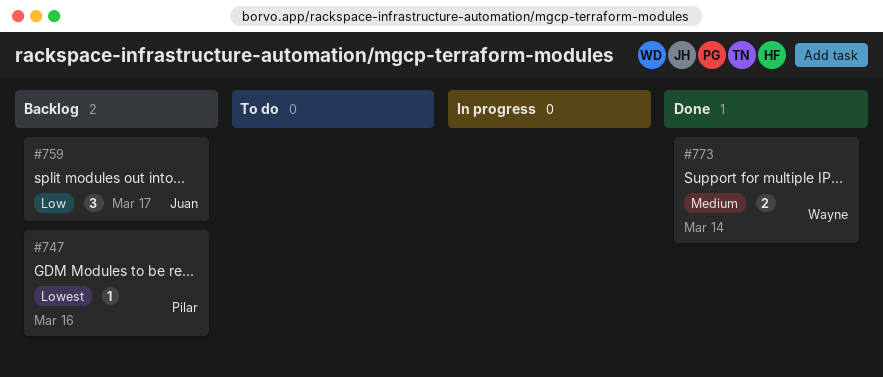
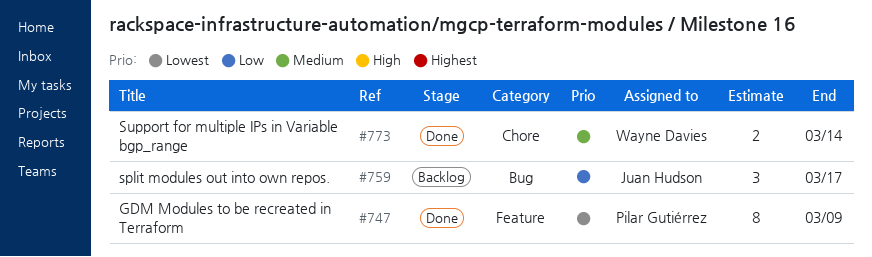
#747, status: Backlog -> Done
#747, estimate: 1 -> 8
#747, due: Mar 16 -> Mar 9

